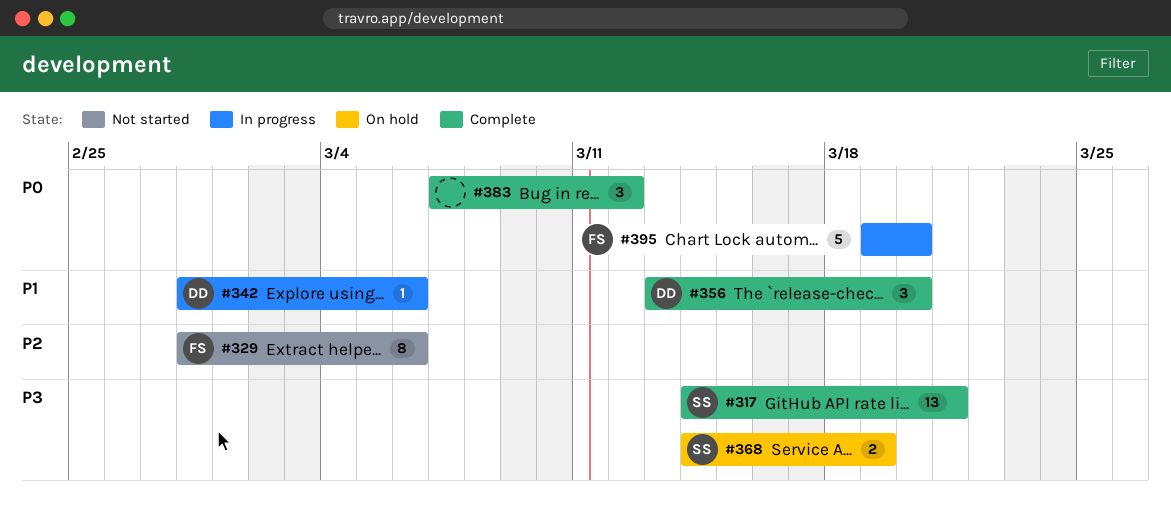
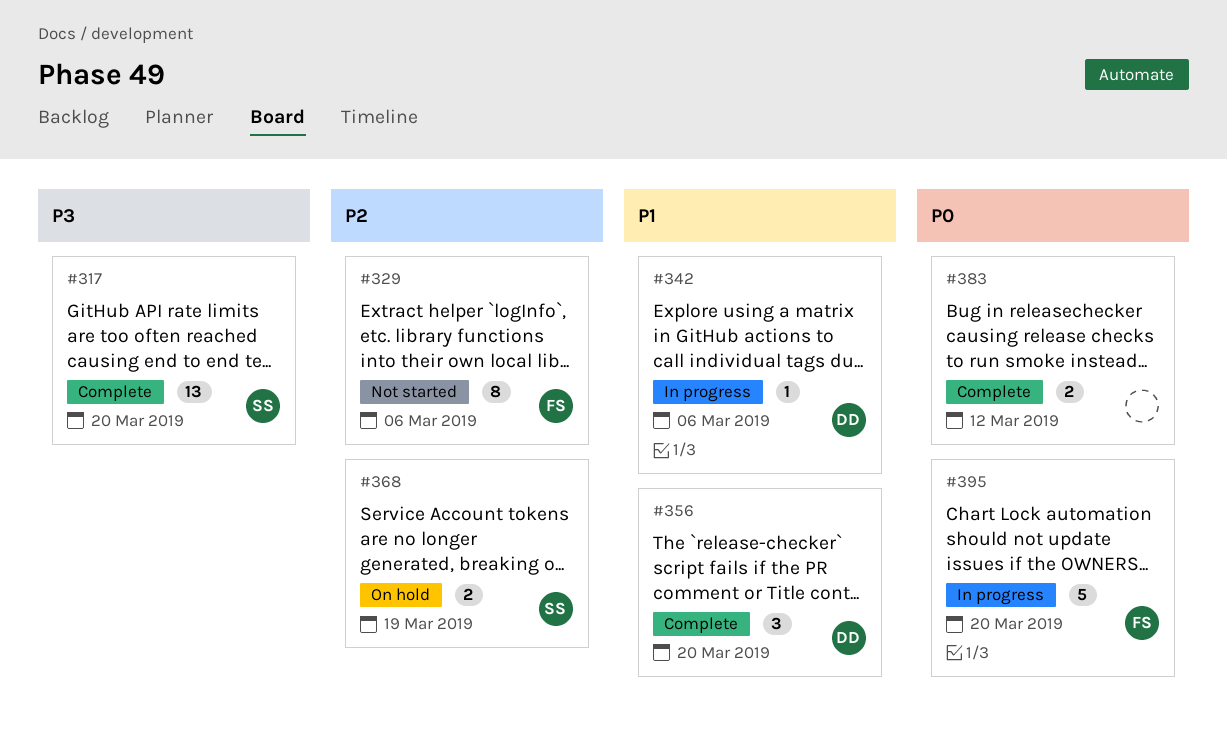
#317, due: Mar 21 -> Mar 20
#368, priority: P3 -> P2
#383, estimate: 3 -> 2

